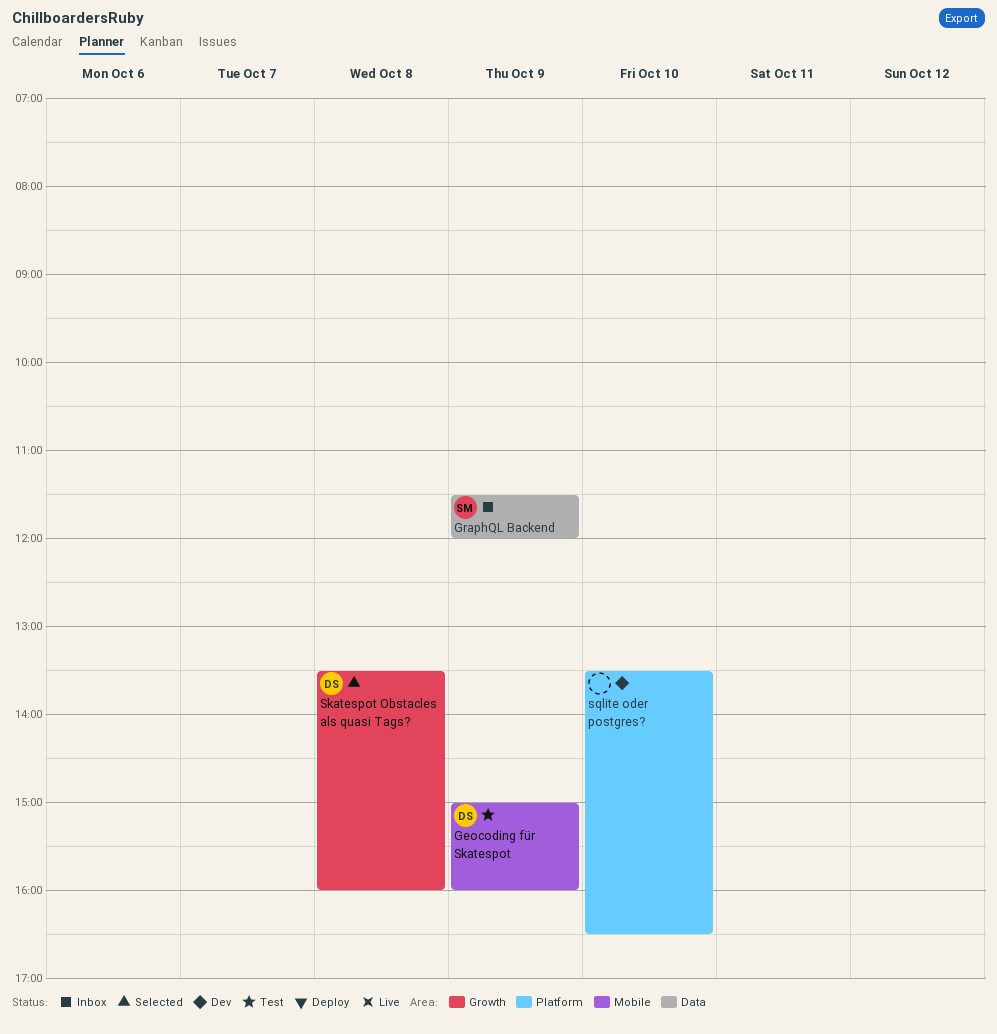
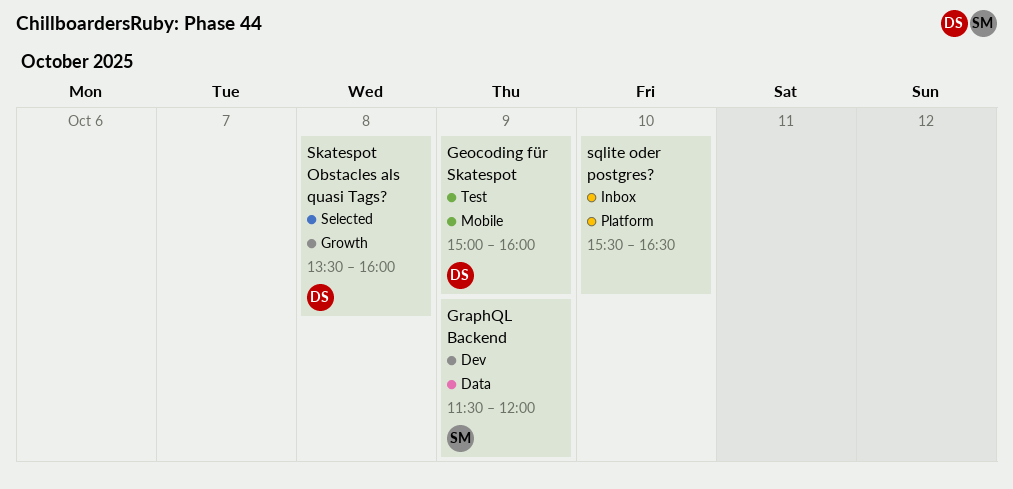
GraphQL Backend, status: Inbox -> Dev
sqlite oder postgres?, status: Dev -> Inbox
sqlite oder postgres?, begins: 13:30 -> 15:30

